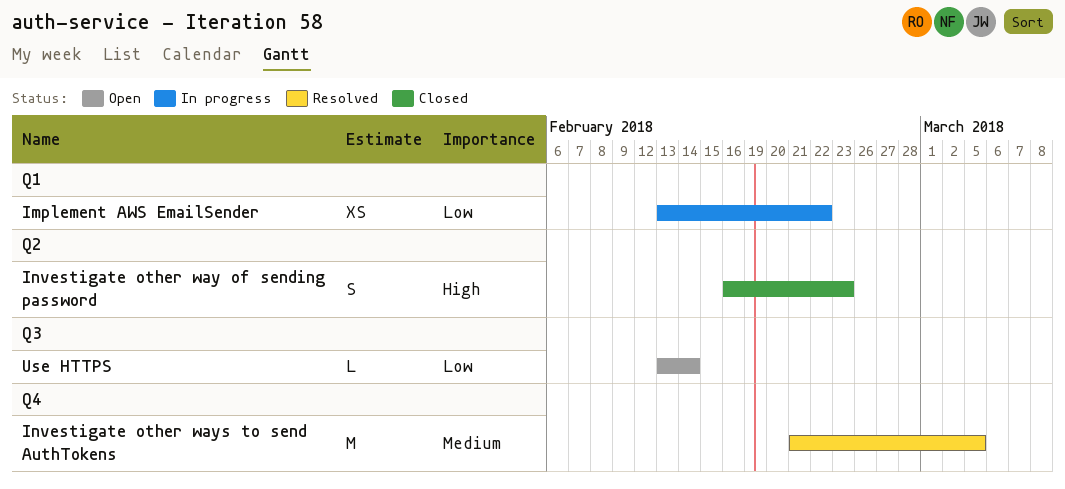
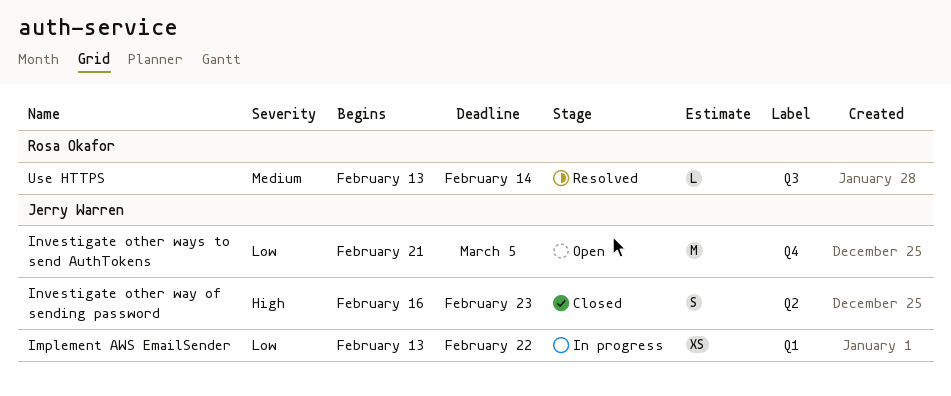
Investigate other ways to send AuthTokens, status: Resolved -> Open
Investigate other ways to send AuthTokens, priority: Medium -> Low
Use HTTPS, status: Open -> Resolved
Use HTTPS, priority: Low -> Medium

